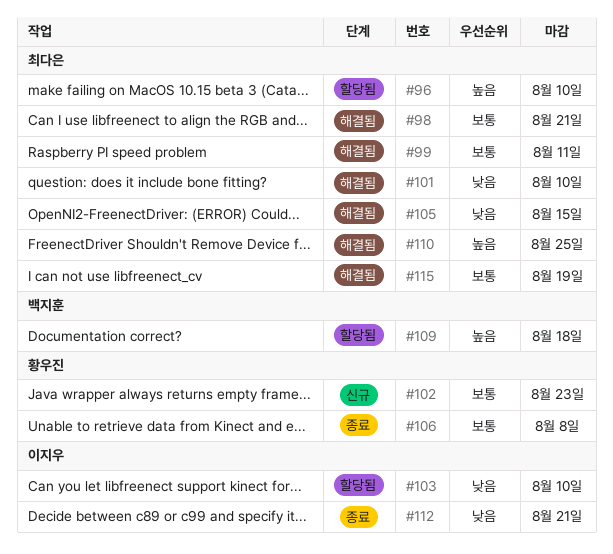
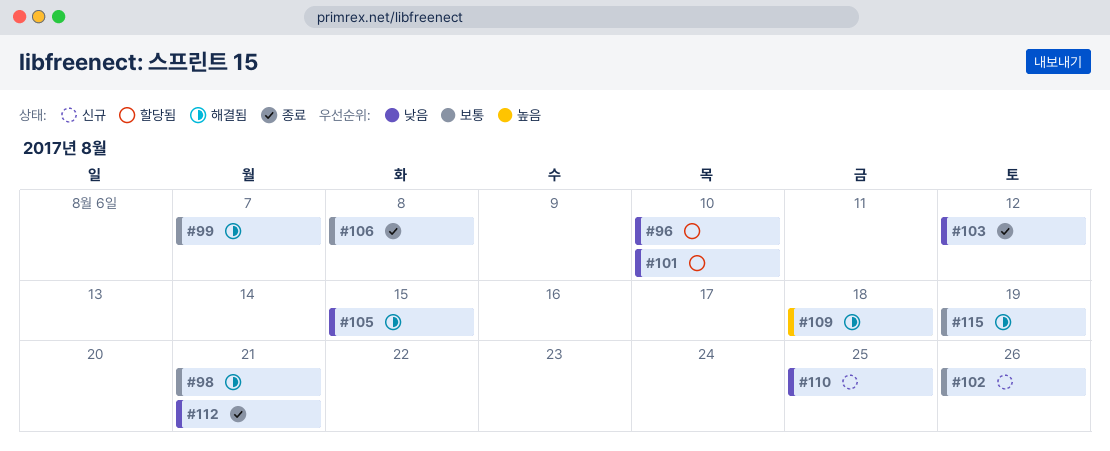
#96, priority: 높음 -> 낮음
#99, due: Aug 11 -> Aug 7
#101, status: 해결됨 -> 할당됨
#102, due: Aug 23 -> Aug 26
#103, status: 할당됨 -> 종료
#103, due: Aug 10 -> Aug 12
#109, status: 할당됨 -> 해결됨
#110, status: 해결됨 -> 신규
#110, priority: 높음 -> 낮음

